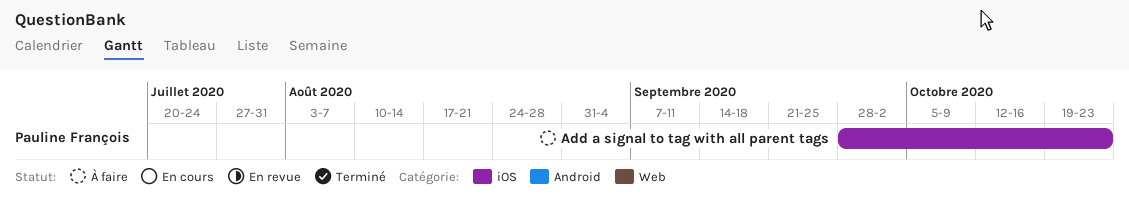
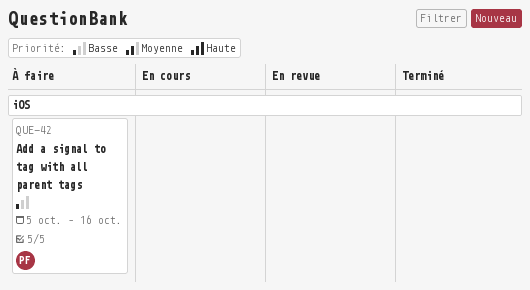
Add a signal to tag with all parent tags, start: Sep 28 -> Oct 5
Add a signal to tag with all parent tags, due: Oct 23 -> Oct 16

